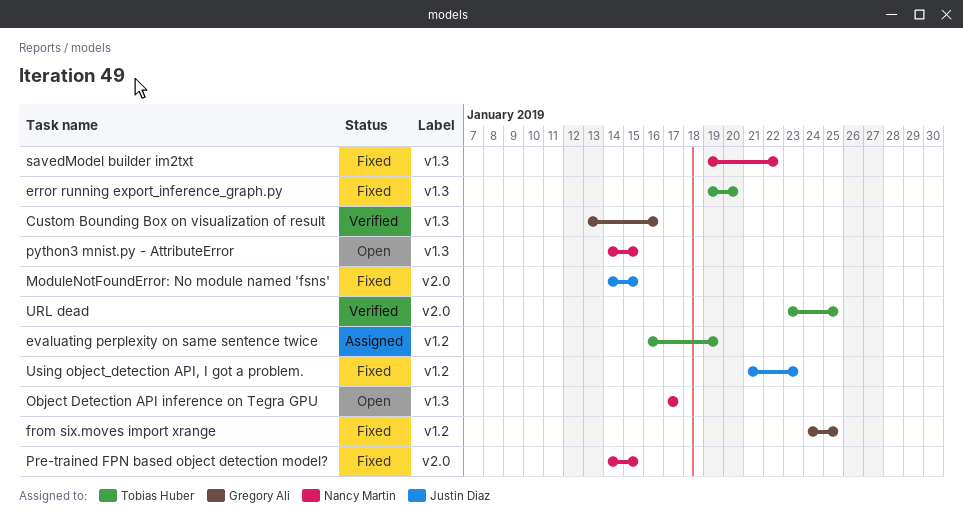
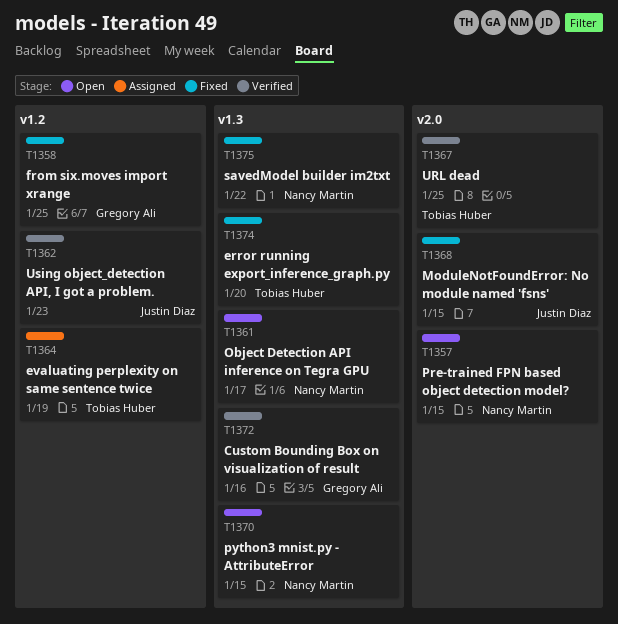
Pre-trained FPN based object detection model?, status: Fixed -> Open
Using object_detection API, I got a problem., status: Fixed -> Verified

